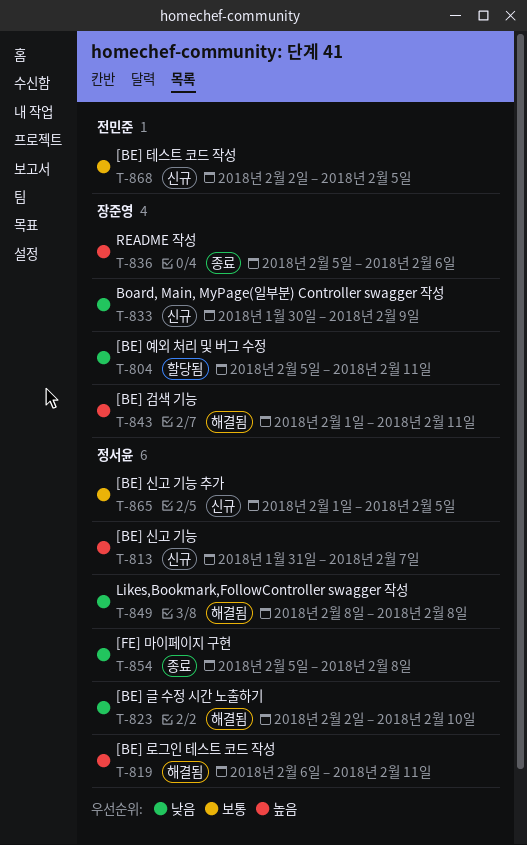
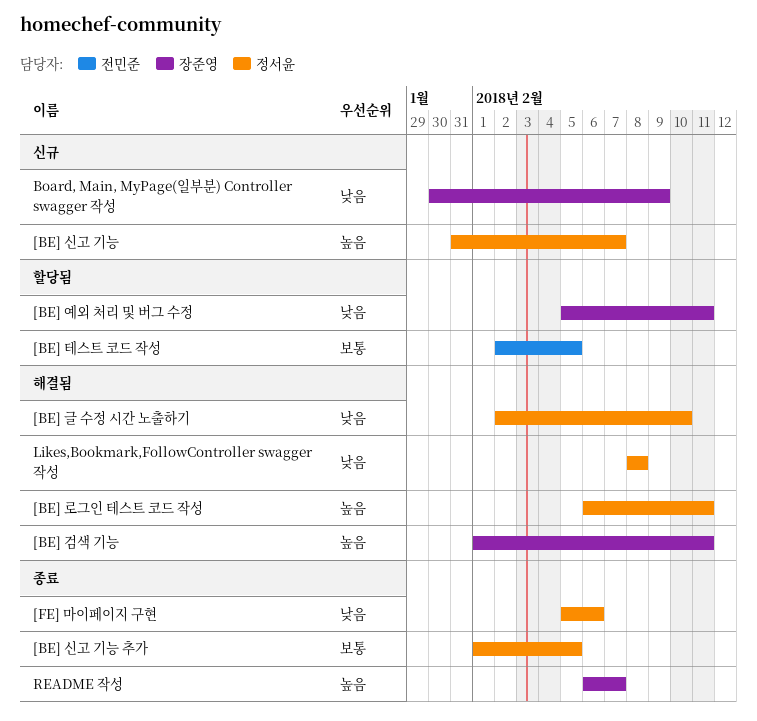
[BE] 신고 기능 추가, status: 신규 -> 종료
[BE] 테스트 코드 작성, status: 신규 -> 할당됨
[FE] 마이페이지 구현, due: Feb 8 -> Feb 6
README 작성, start: Feb 5 -> Feb 6
README 작성, due: Feb 6 -> Feb 7

